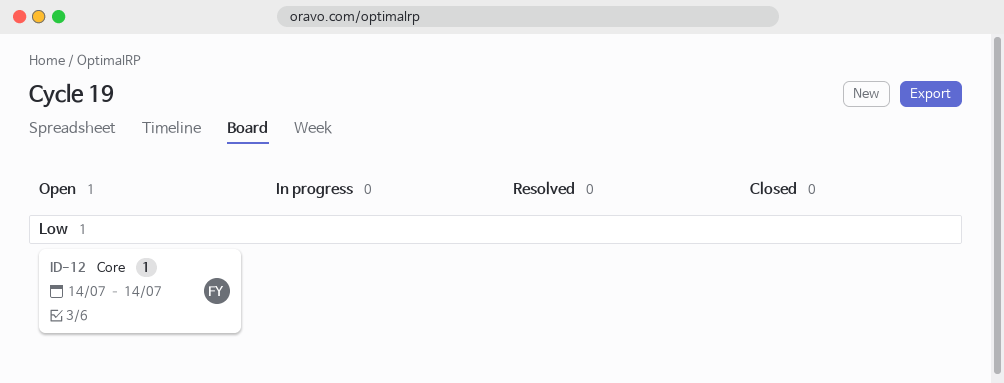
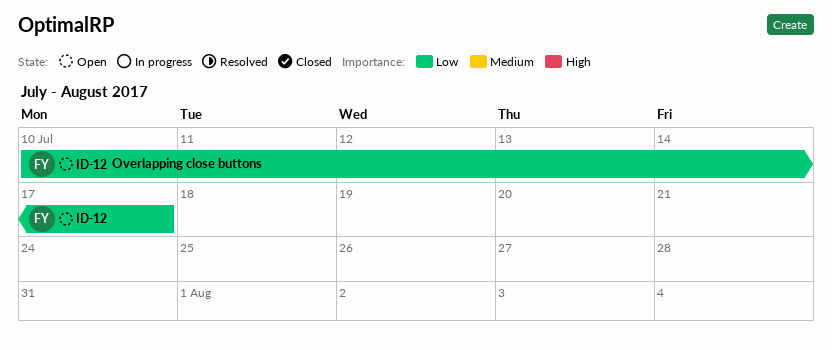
ID-12, start: Jul 14 -> Jul 10
ID-12, due: Jul 14 -> Jul 17

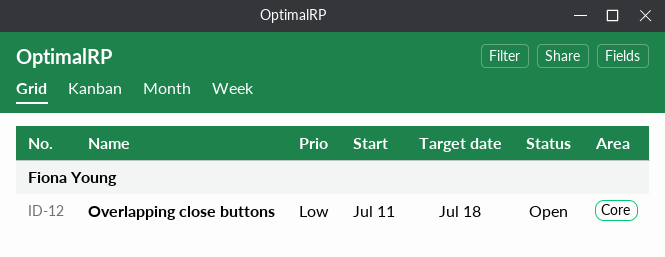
ID-12, start: Jul 10 -> Jul 11
ID-12, due: Jul 17 -> Jul 18

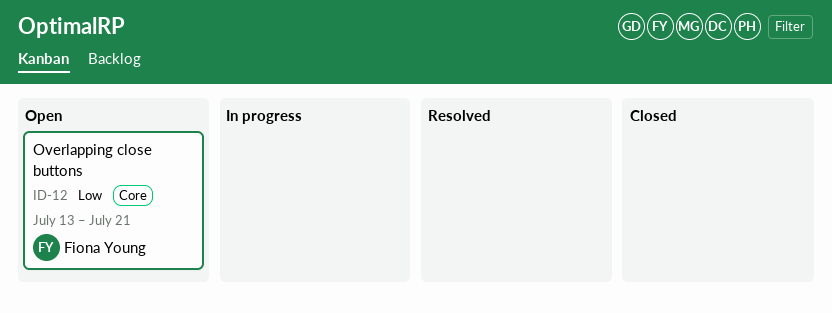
ID-12, start: Jul 11 -> Jul 13
ID-12, due: Jul 18 -> Jul 21

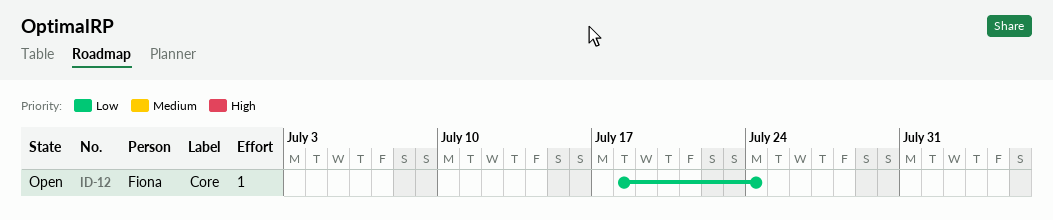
ID-12, start: Jul 13 -> Jul 18
ID-12, due: Jul 21 -> Jul 24

